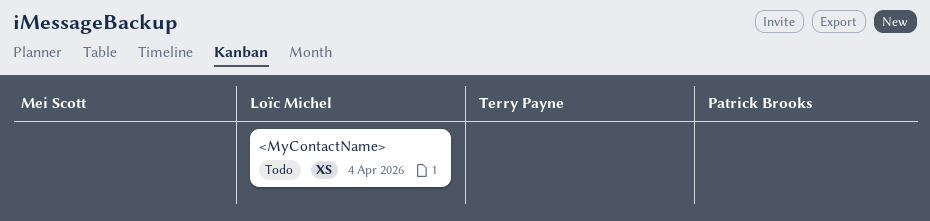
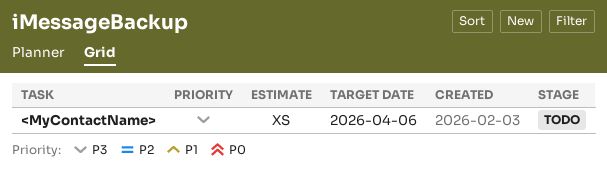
<MyContactName>, due: Apr 4 -> Apr 6

